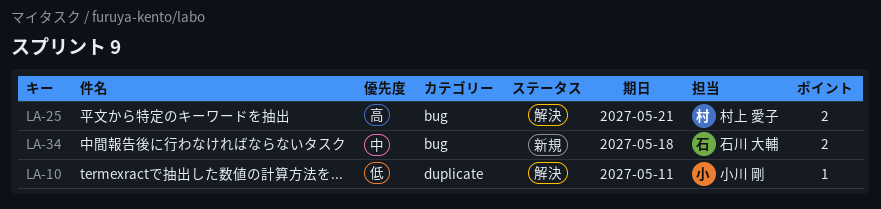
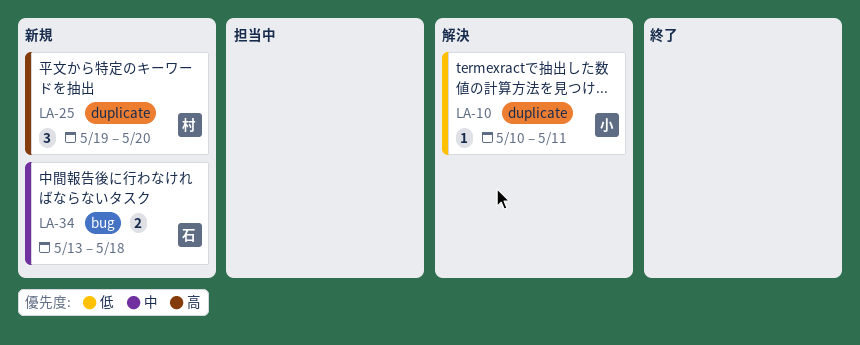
LA-25, status: 解決 -> 新規
LA-25, label: bug -> duplicate
LA-25, estimate: 2 -> 3
LA-25, due: May 21 -> May 20

